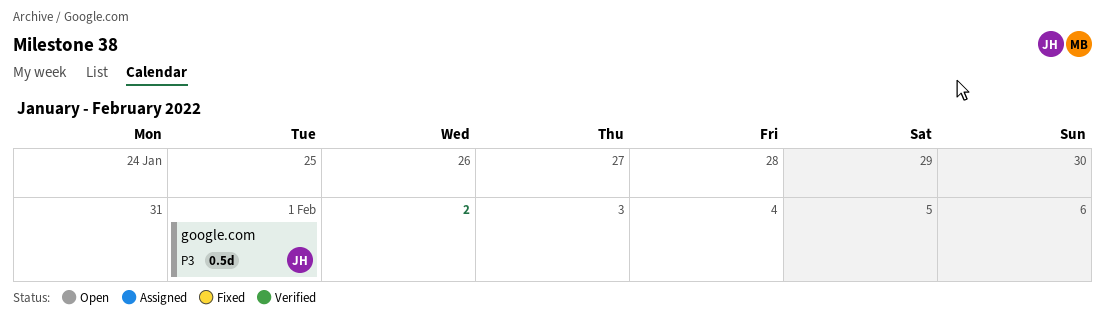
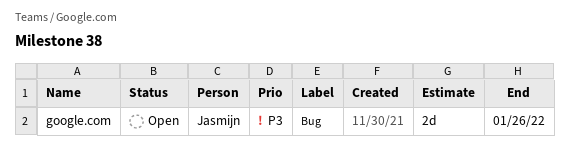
google.com, estimate: 0.5d -> 2d
google.com, due: Feb 1 -> Jan 26

